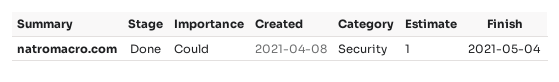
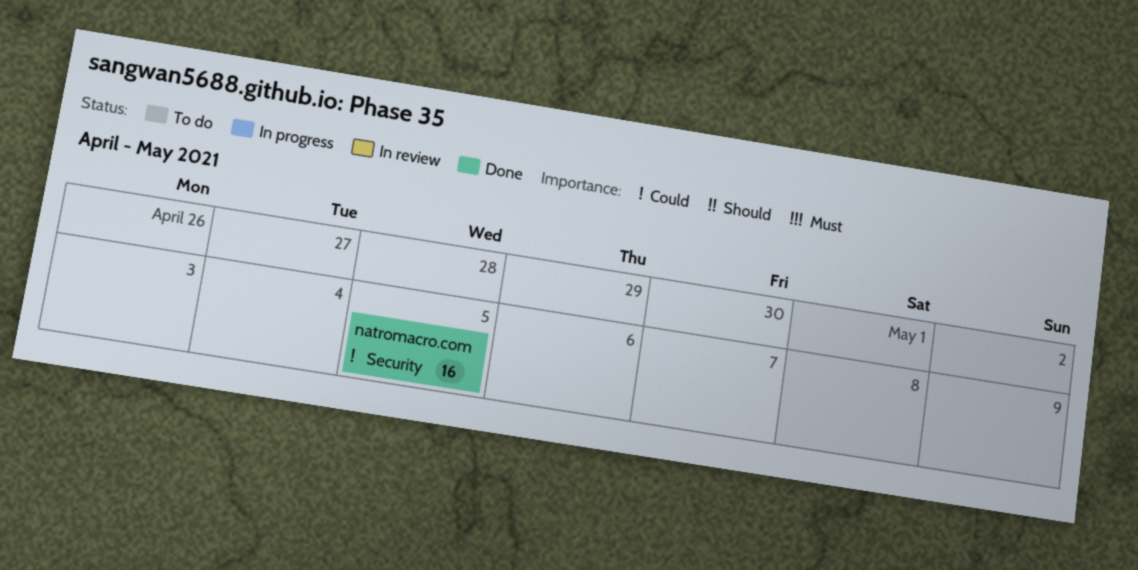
natromacro.com, estimate: 1 -> 16
natromacro.com, due: May 4 -> May 5

